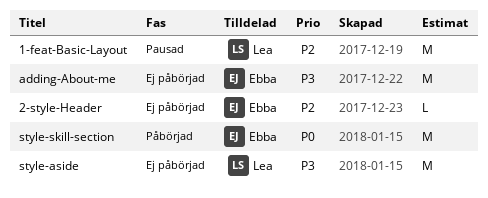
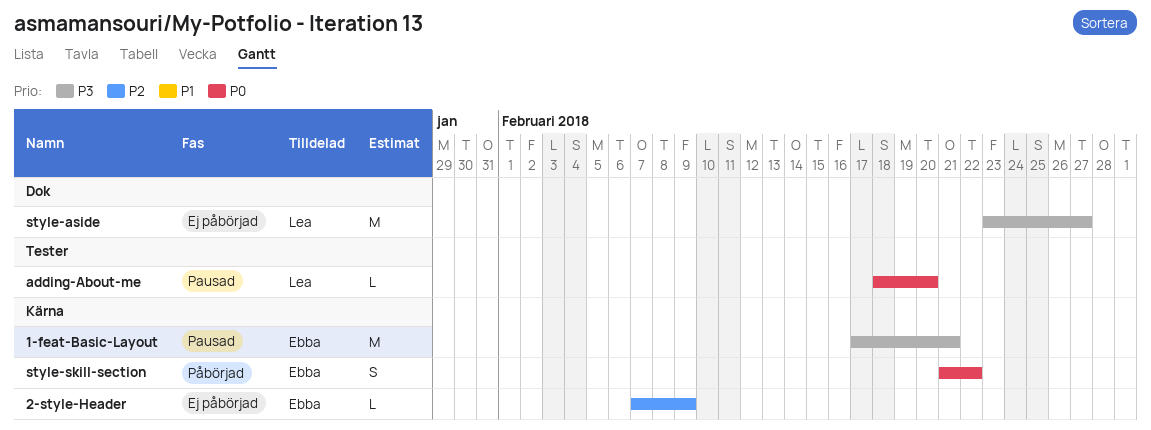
1-feat-Basic-Layout, owner: Lea -> Ebba
1-feat-Basic-Layout, priority: P2 -> P3
adding-About-me, status: Ej påbörjad -> Pausad
adding-About-me, owner: Ebba -> Lea
adding-About-me, priority: P3 -> P0
adding-About-me, estimate: M -> L
style-skill-section, estimate: M -> S

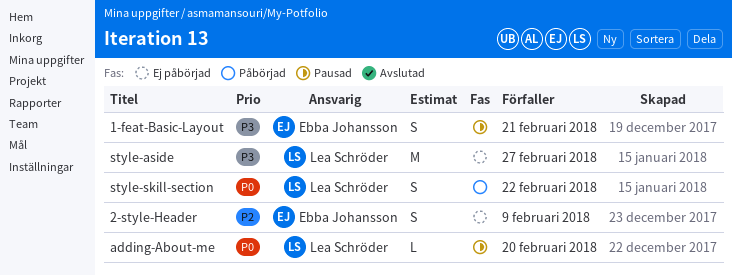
1-feat-Basic-Layout, estimate: M -> S
2-style-Header, estimate: L -> S
style-skill-section, owner: Ebba Johansson -> Lea Schröder

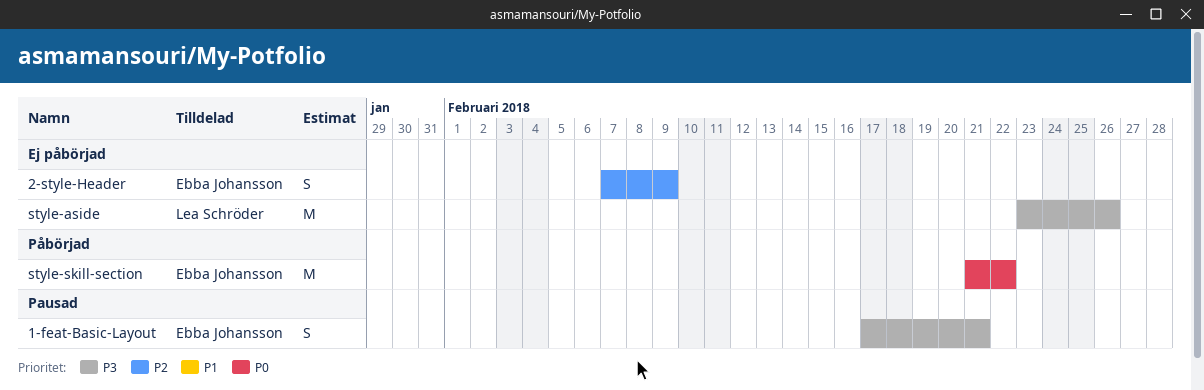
adding-About-me: present -> none
style-aside, due: Feb 27 -> Feb 26
style-skill-section, owner: Lea Schröder -> Ebba Johansson
style-skill-section, estimate: S -> M

